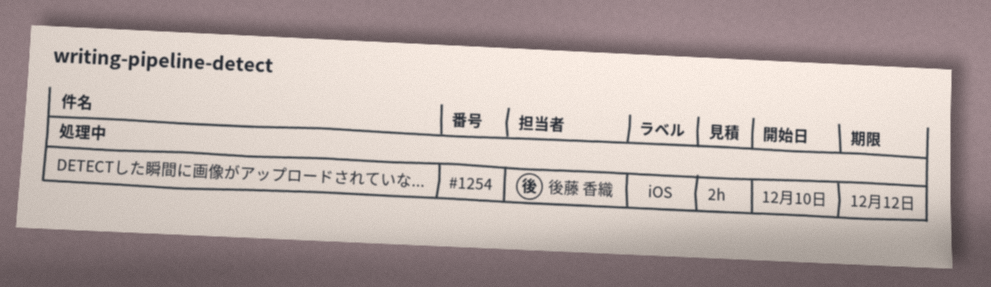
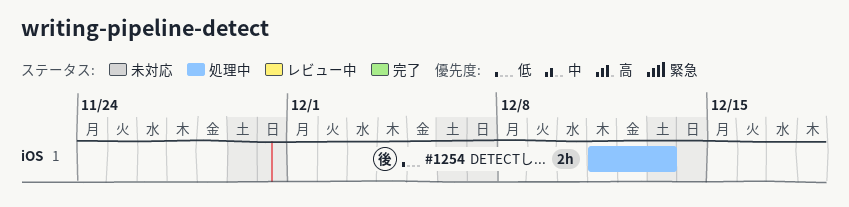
#1254, start: Dec 10 -> Dec 11
#1254, due: Dec 12 -> Dec 13

